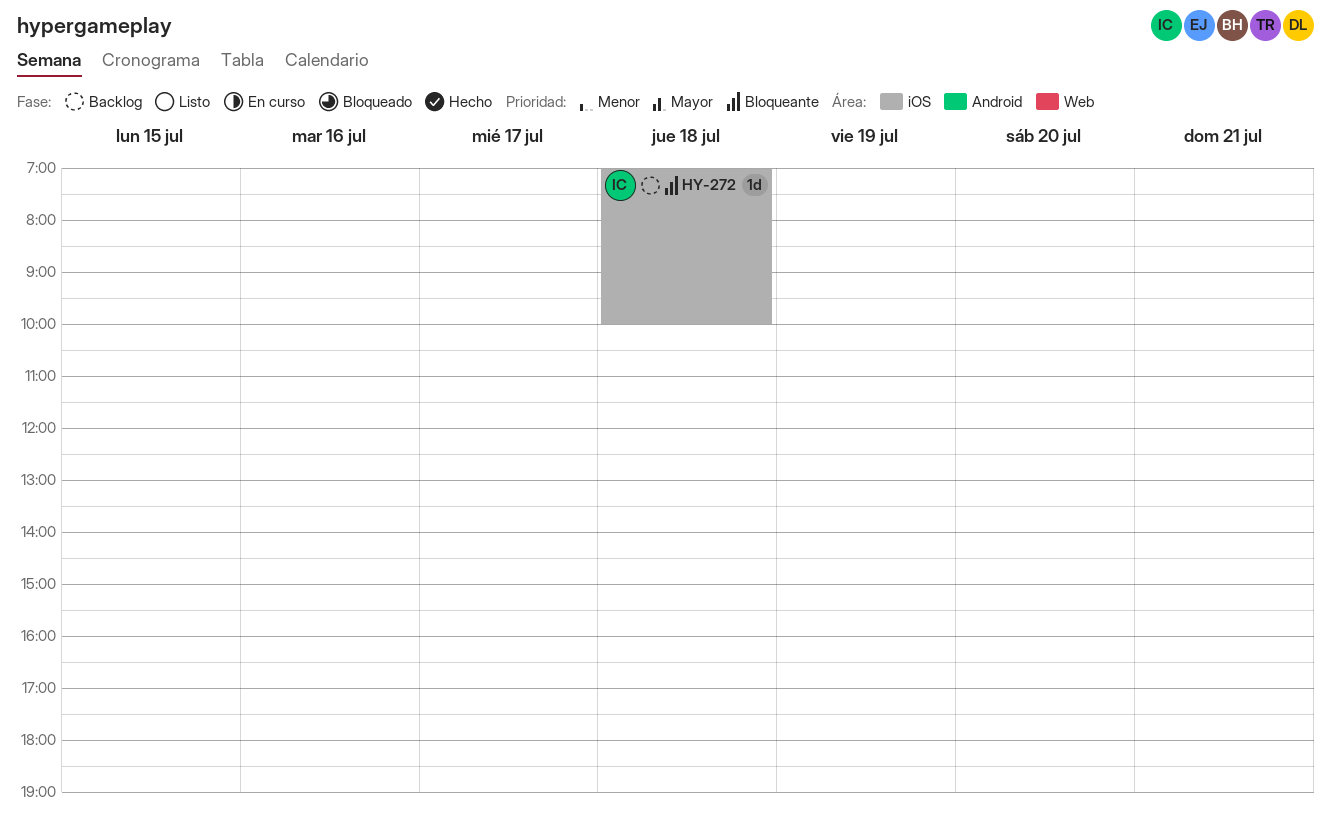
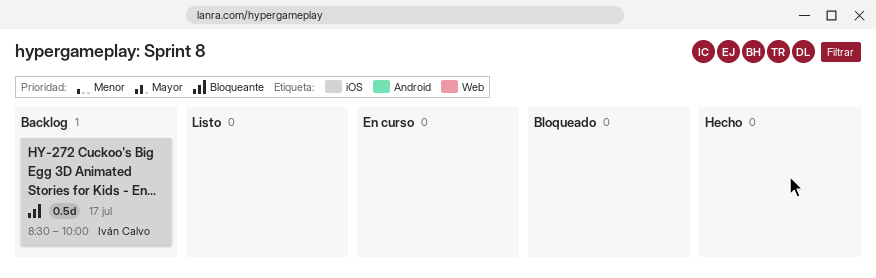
HY-272, estimate: 1d -> 0.5d
HY-272, day: Jul 18 -> Jul 17
HY-272, begins: 07:00 -> 08:30

